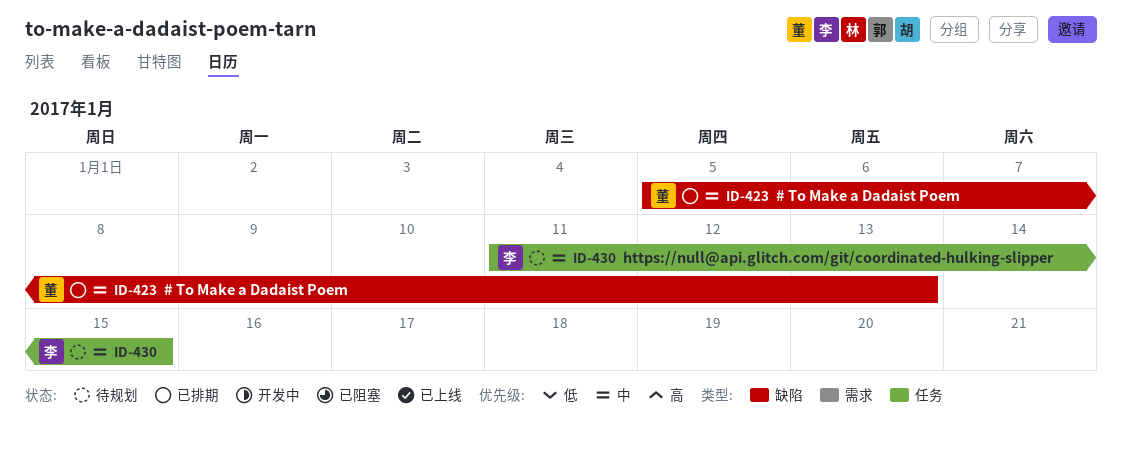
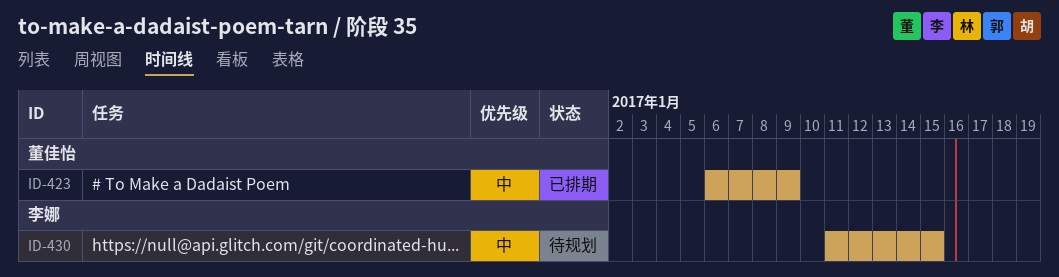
ID-423, start: Jan 5 -> Jan 6
ID-423, due: Jan 13 -> Jan 9

